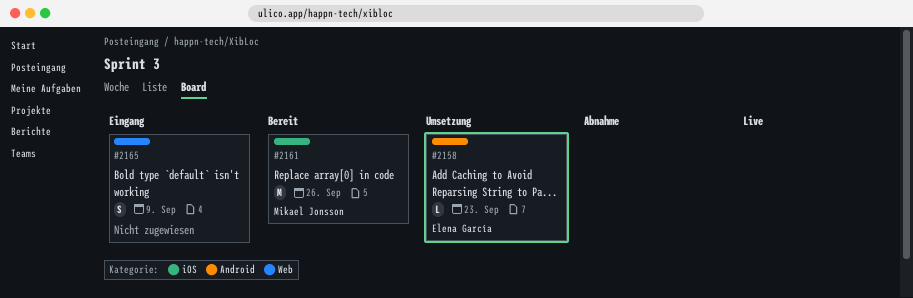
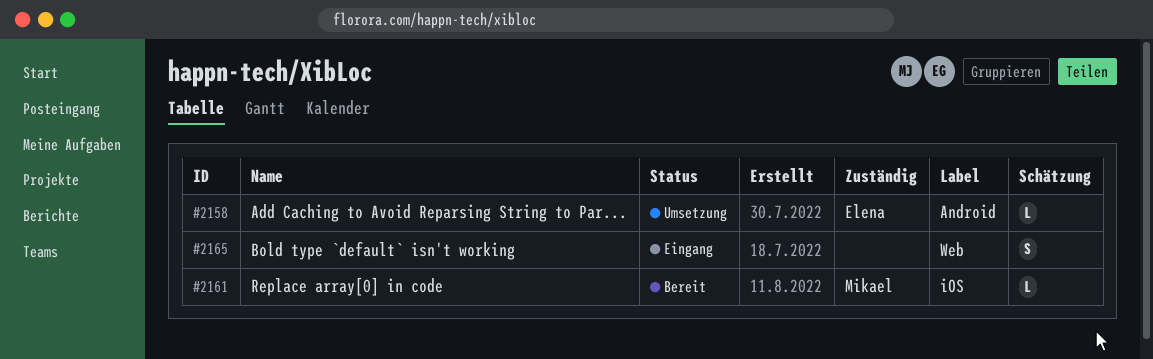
#2161, estimate: M -> L

